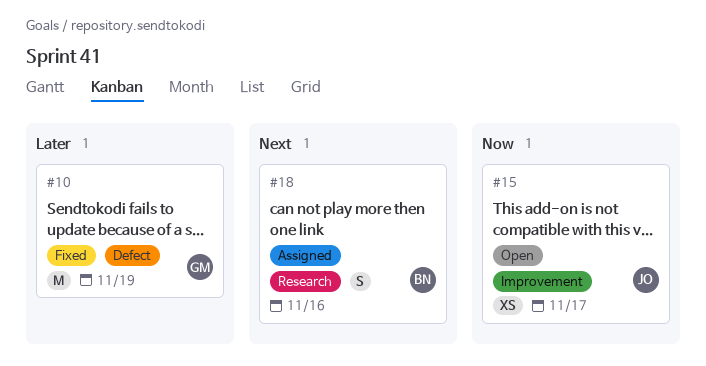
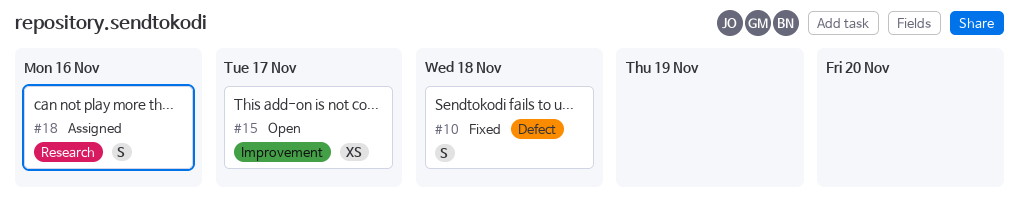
#10, estimate: M -> S
#10, due: Nov 19 -> Nov 18

